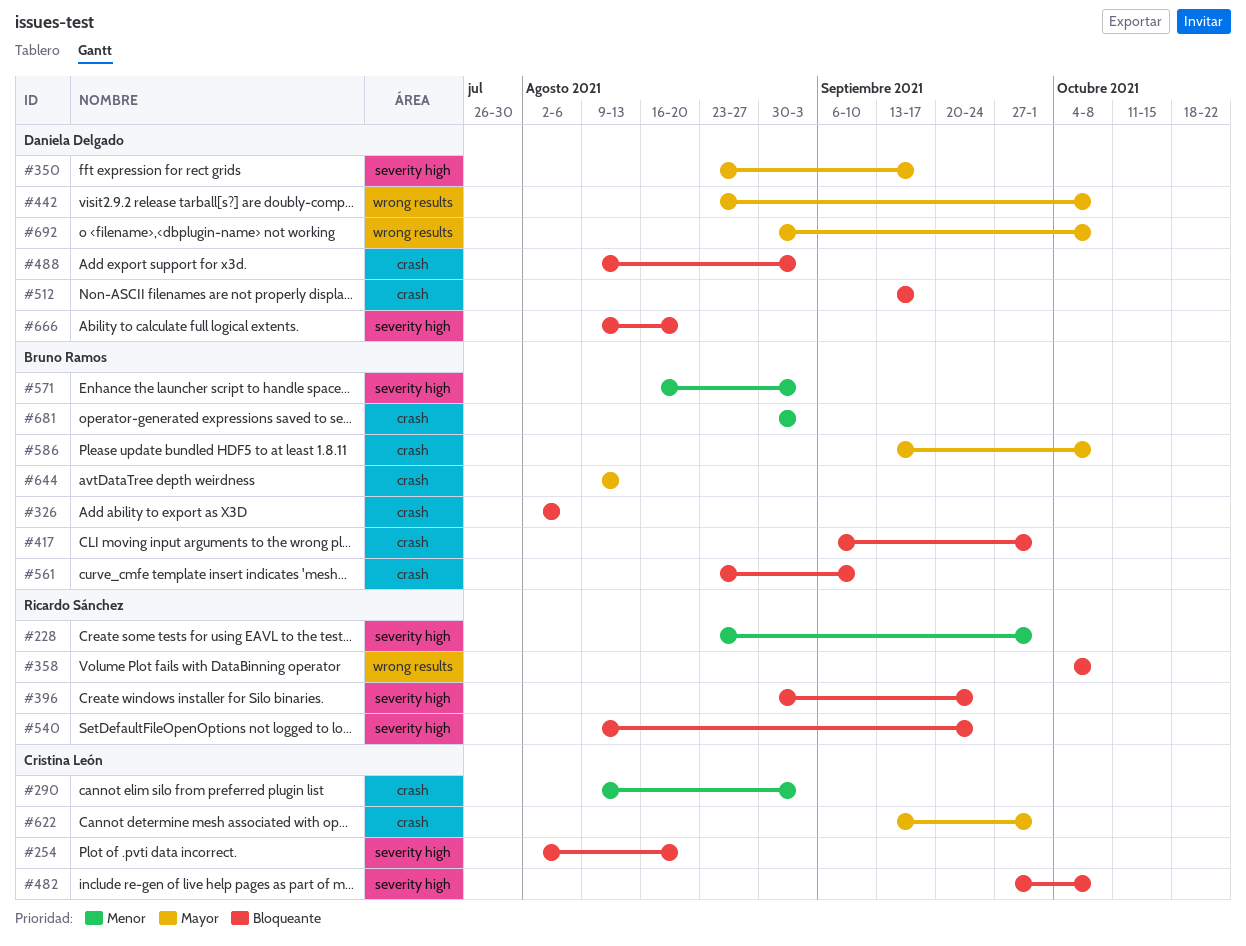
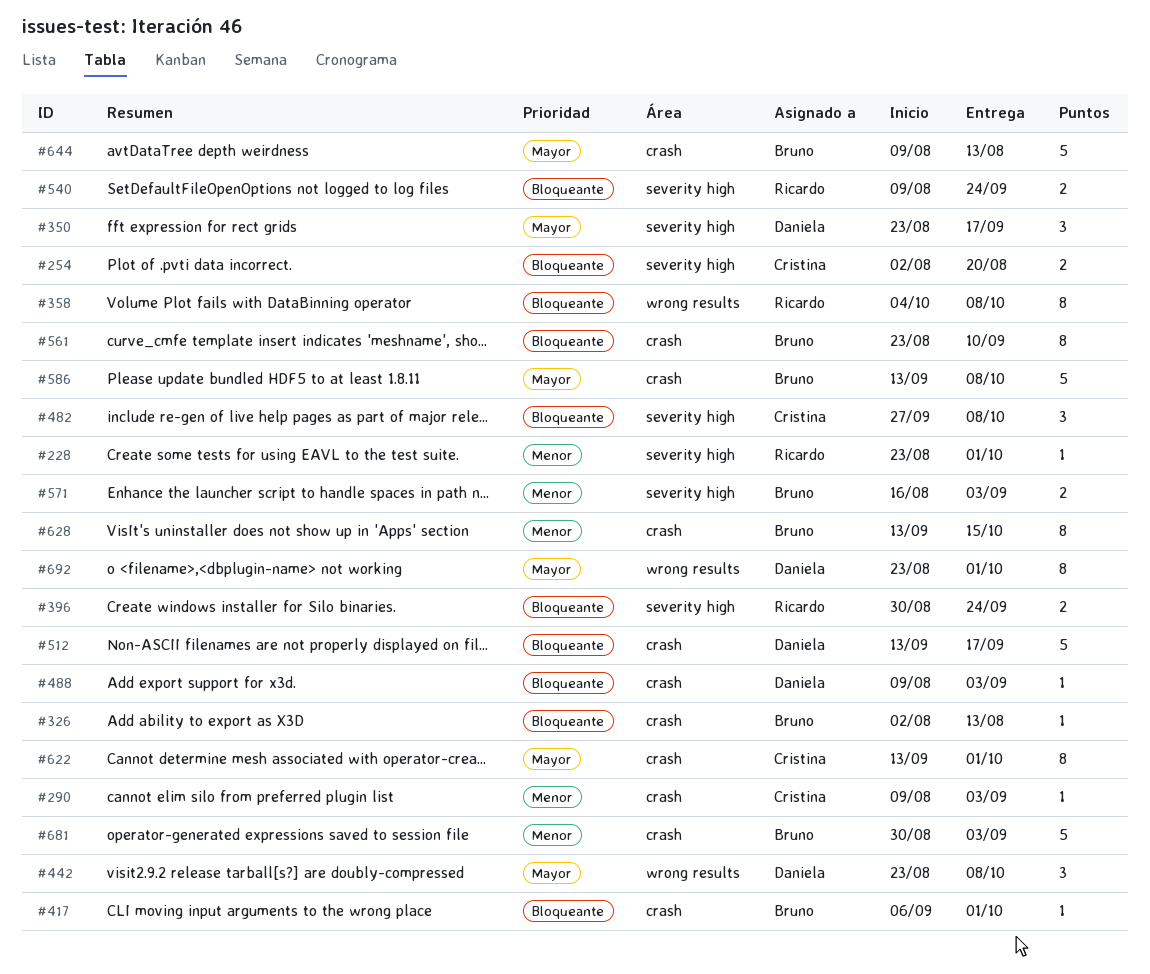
#326, due: Aug 6 -> Aug 13
#628: none -> present
#666: present -> none
#692, start: Aug 30 -> Aug 23
#692, due: Oct 8 -> Oct 1

